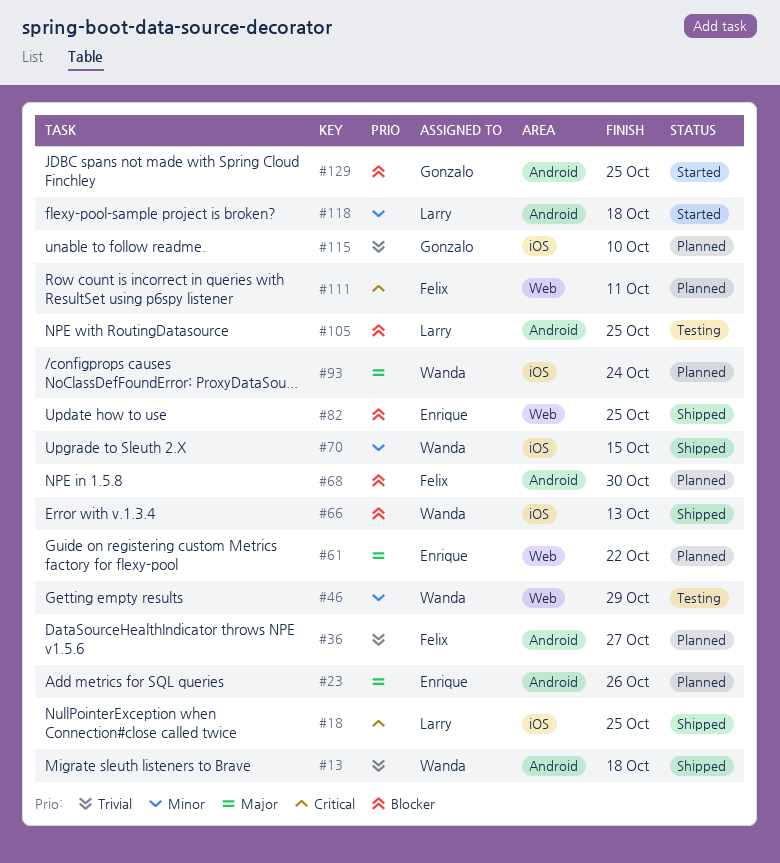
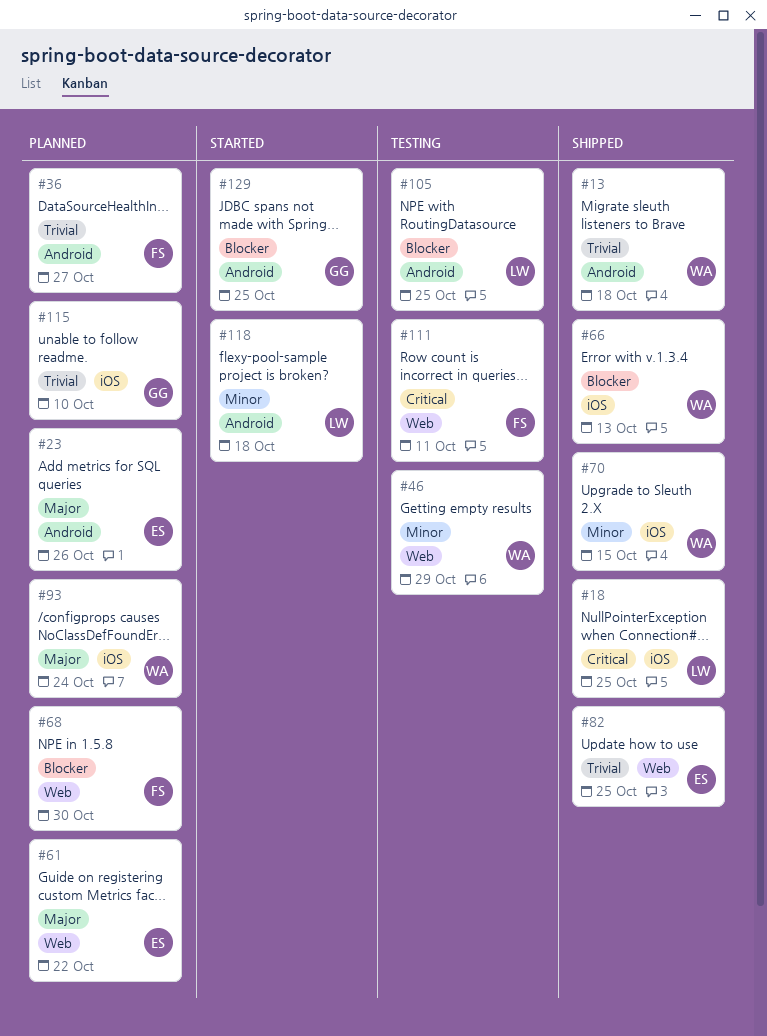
#68, label: Android -> Web
#82, priority: Blocker -> Trivial
#111, status: Planned -> Testing

